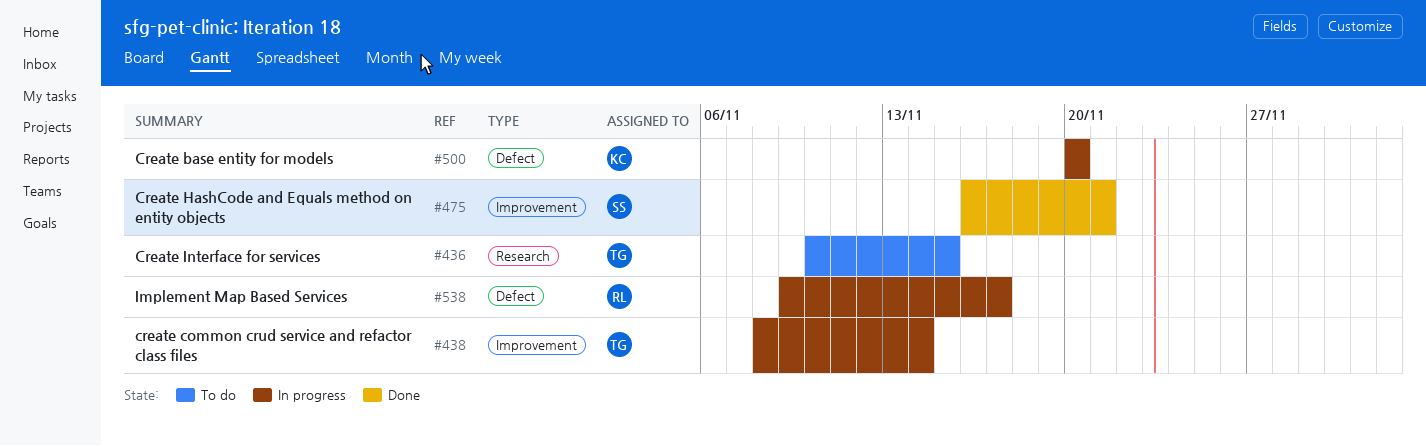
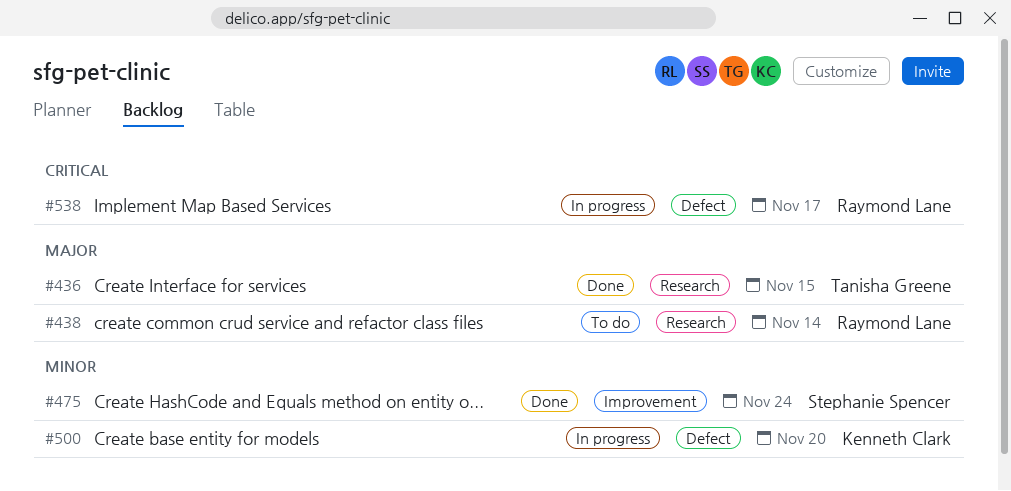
#436, status: To do -> Done
#438, status: In progress -> To do
#438, owner: Tanisha Greene -> Raymond Lane
#438, label: Improvement -> Research
#475, due: Nov 21 -> Nov 24

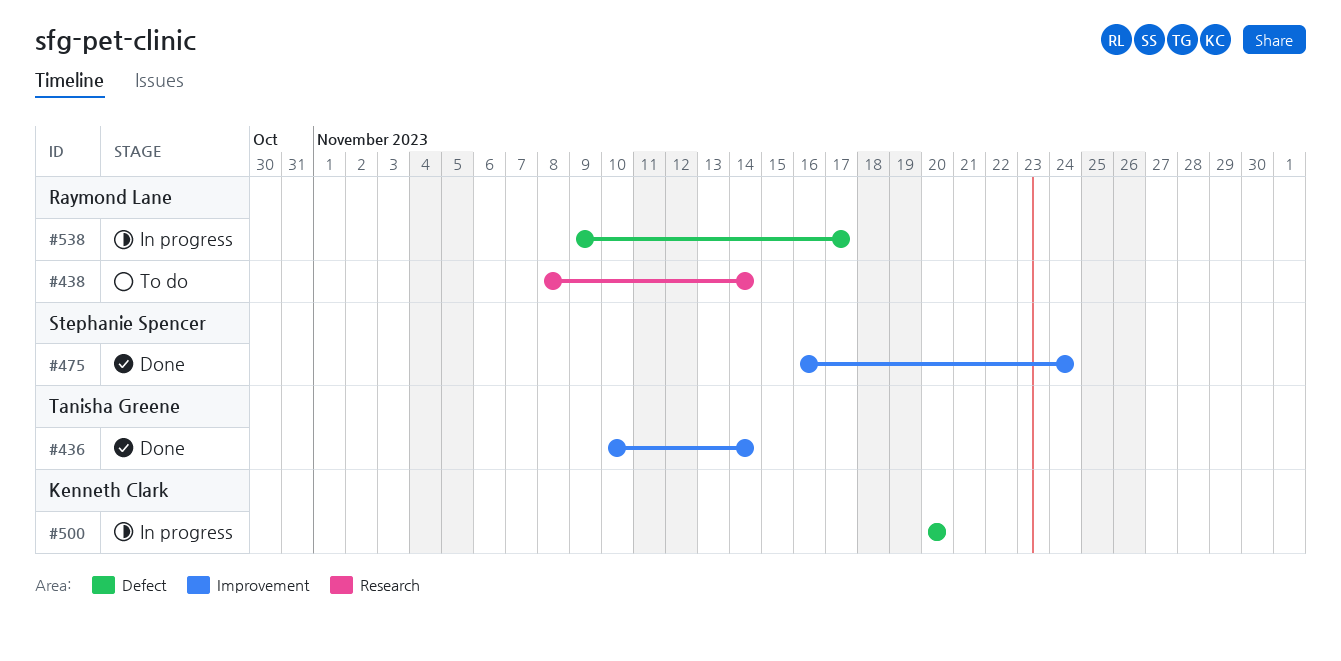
#436, label: Research -> Improvement
#436, due: Nov 15 -> Nov 14

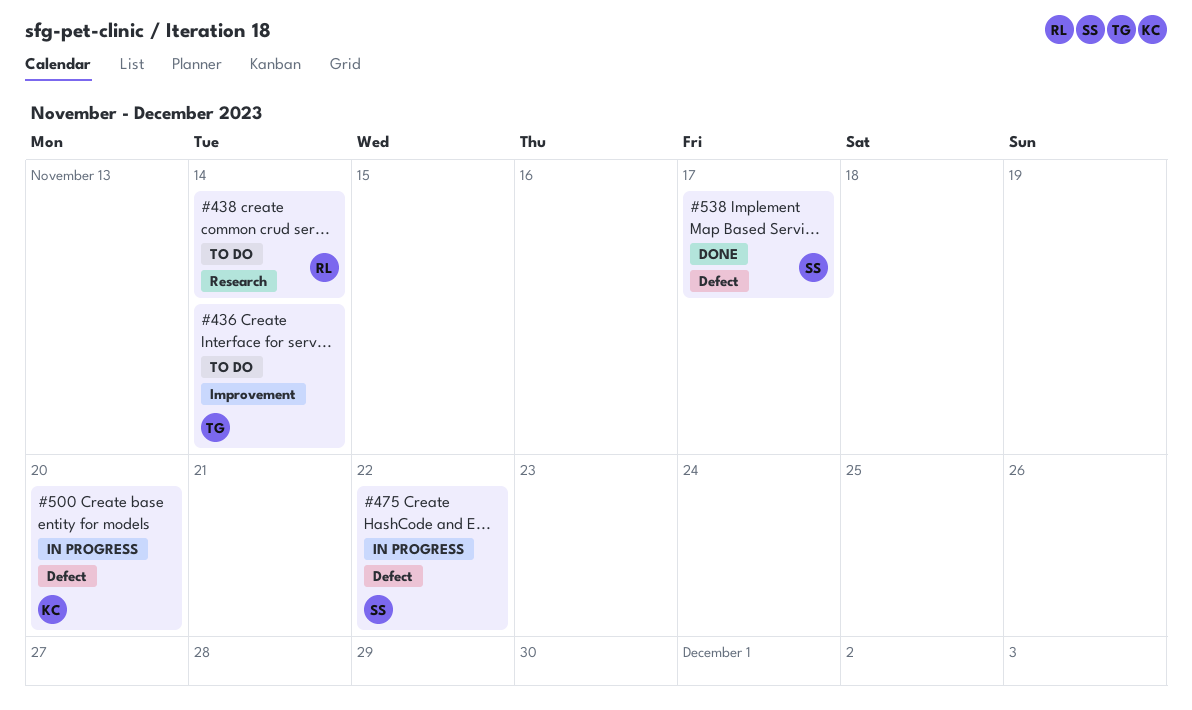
#436, status: Done -> To do
#475, status: Done -> In progress
#475, label: Improvement -> Defect
#475, due: Nov 24 -> Nov 22
#538, status: In progress -> Done
#538, owner: Raymond Lane -> Stephanie Spencer

